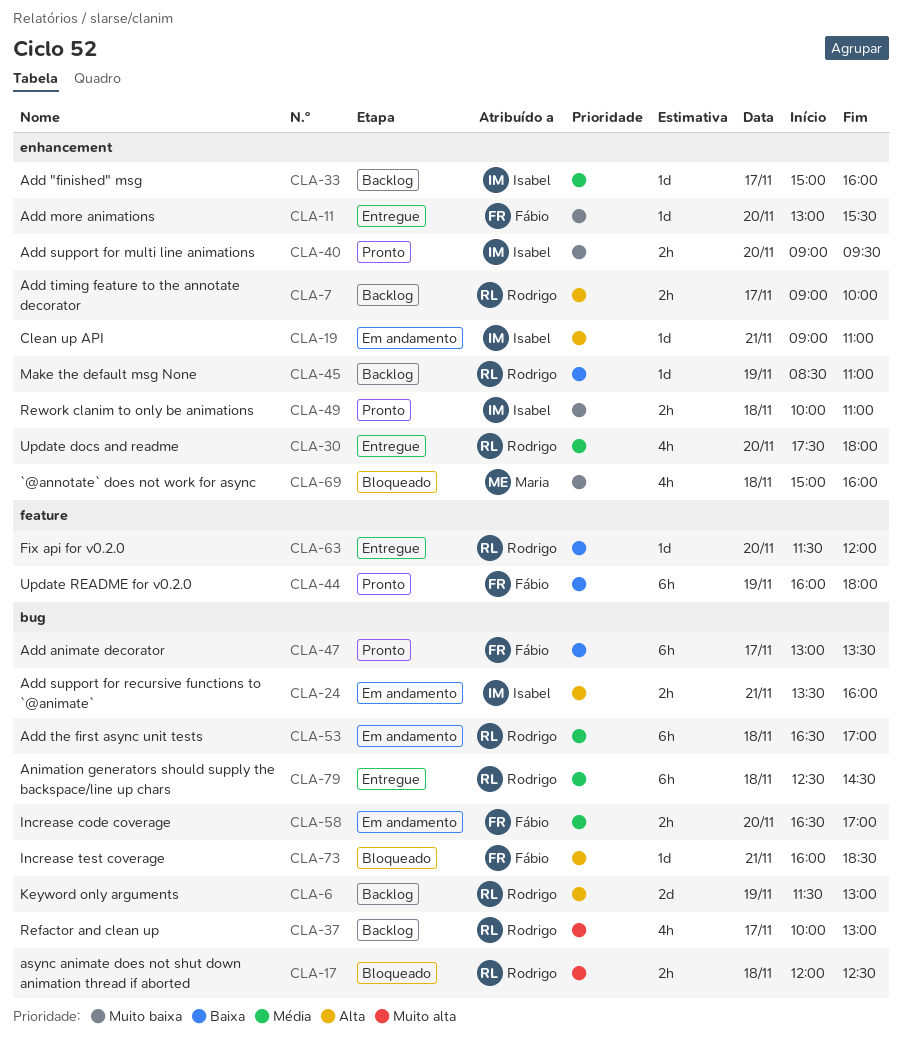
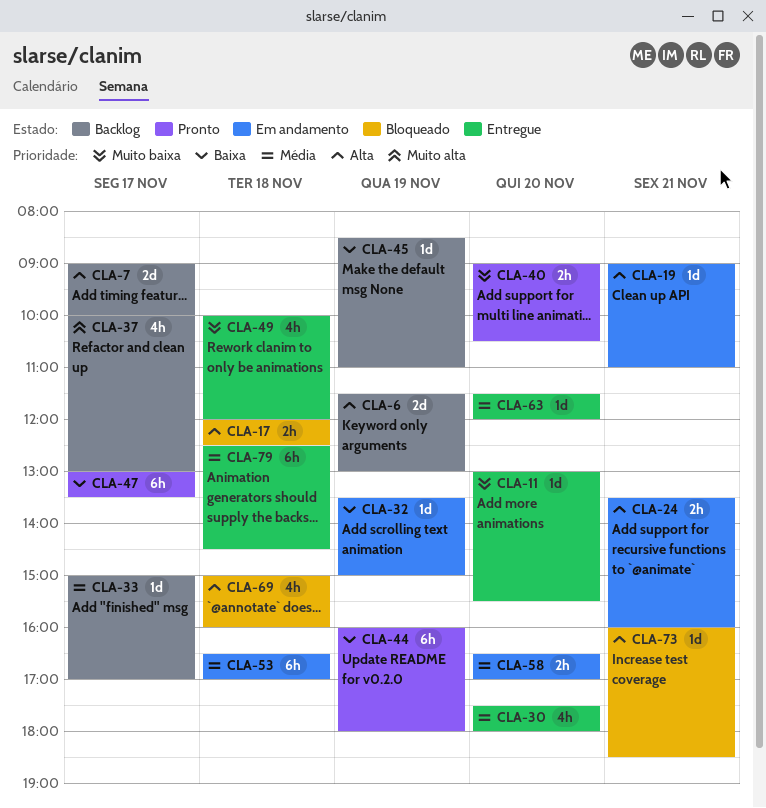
CLA-7, estimate: 2h -> 2d
CLA-17, priority: Muito alta -> Alta
CLA-32: none -> present
CLA-33, ends: 16:00 -> 17:00
CLA-40, ends: 09:30 -> 10:30
CLA-49, status: Pronto -> Entregue
CLA-49, estimate: 2h -> 4h
CLA-49, ends: 11:00 -> 12:00
CLA-63, priority: Baixa -> Média
CLA-69, priority: Muito baixa -> Alta

